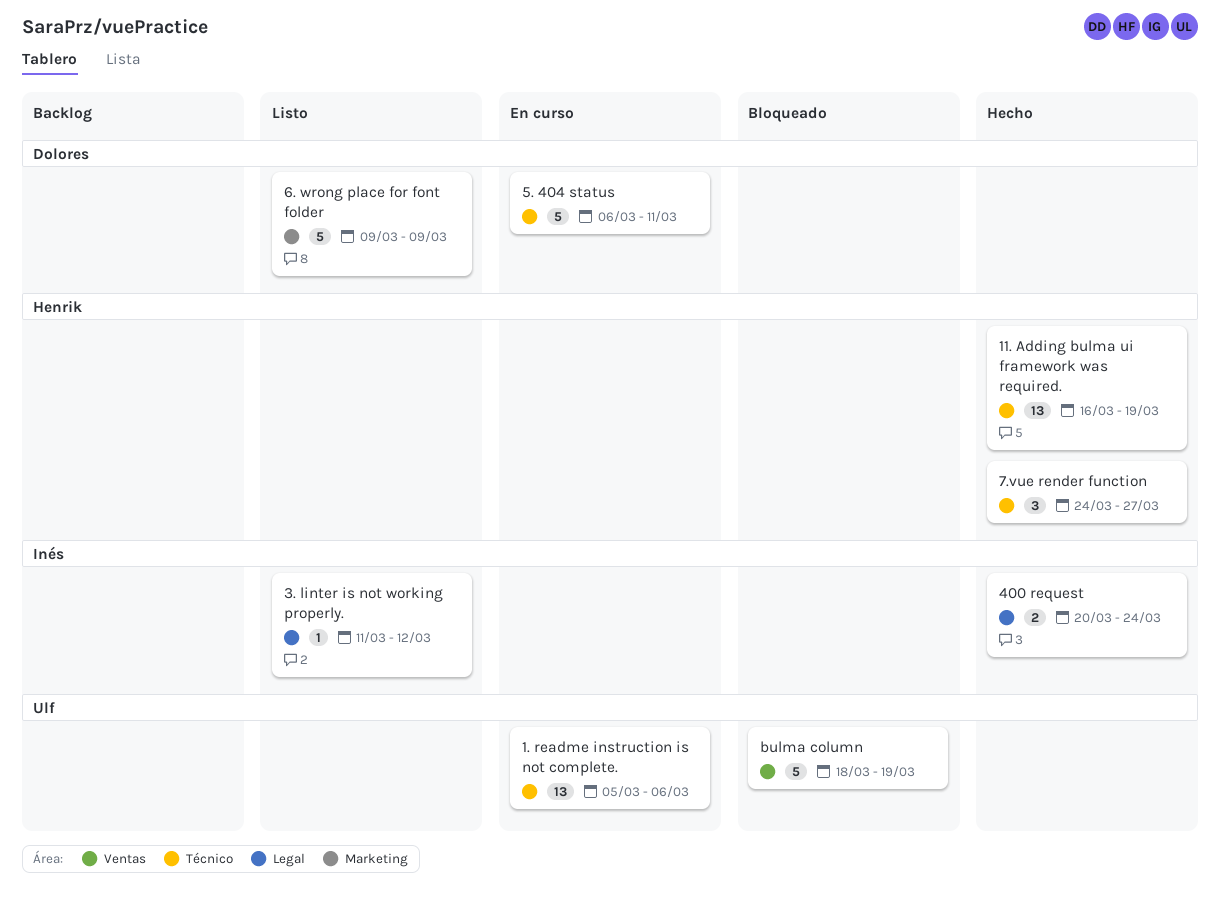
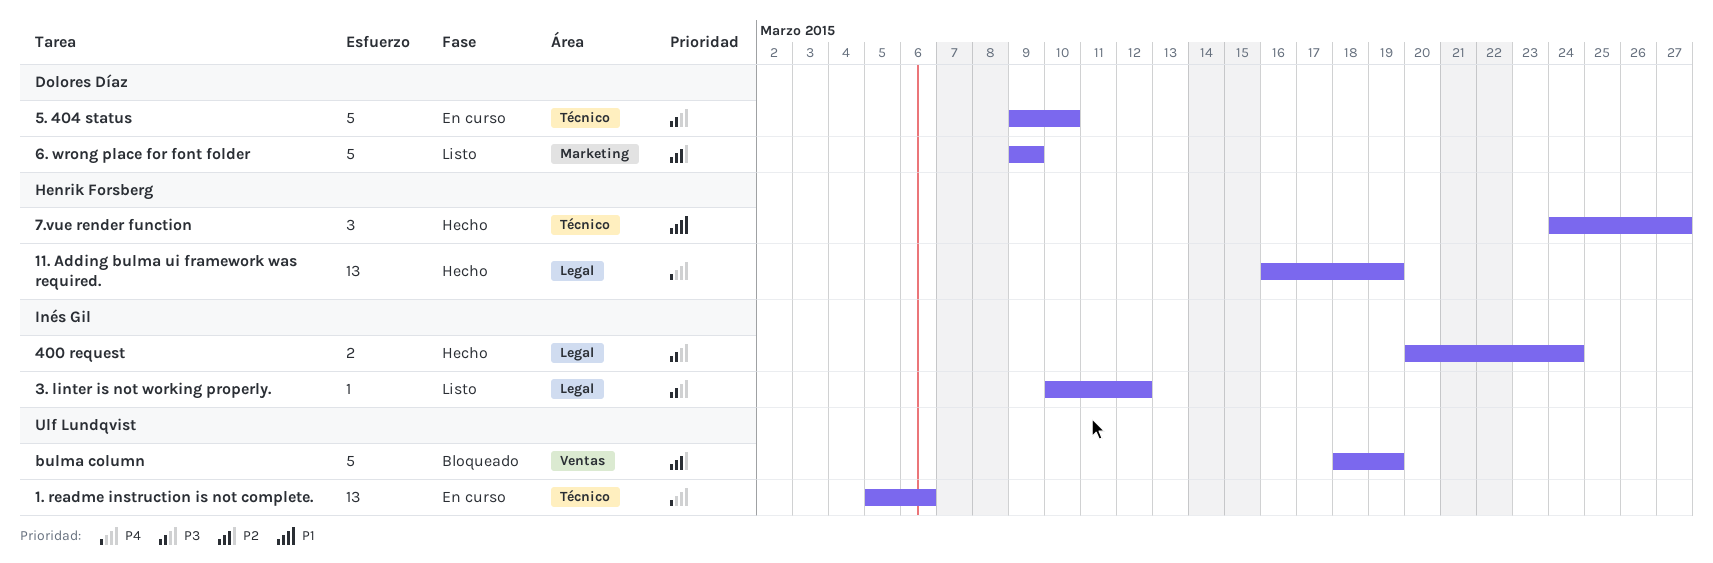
11. Adding bulma ui framework was required., label: Técnico -> Legal
3. linter is not working properly., start: Mar 11 -> Mar 10
5. 404 status, start: Mar 6 -> Mar 9
5. 404 status, due: Mar 11 -> Mar 10

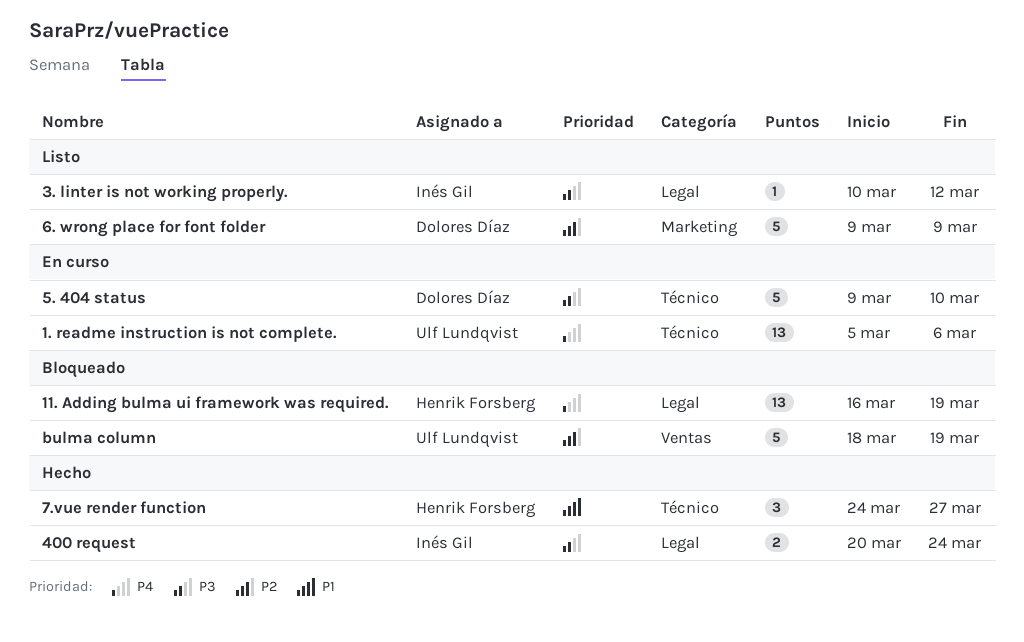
11. Adding bulma ui framework was required., status: Hecho -> Bloqueado

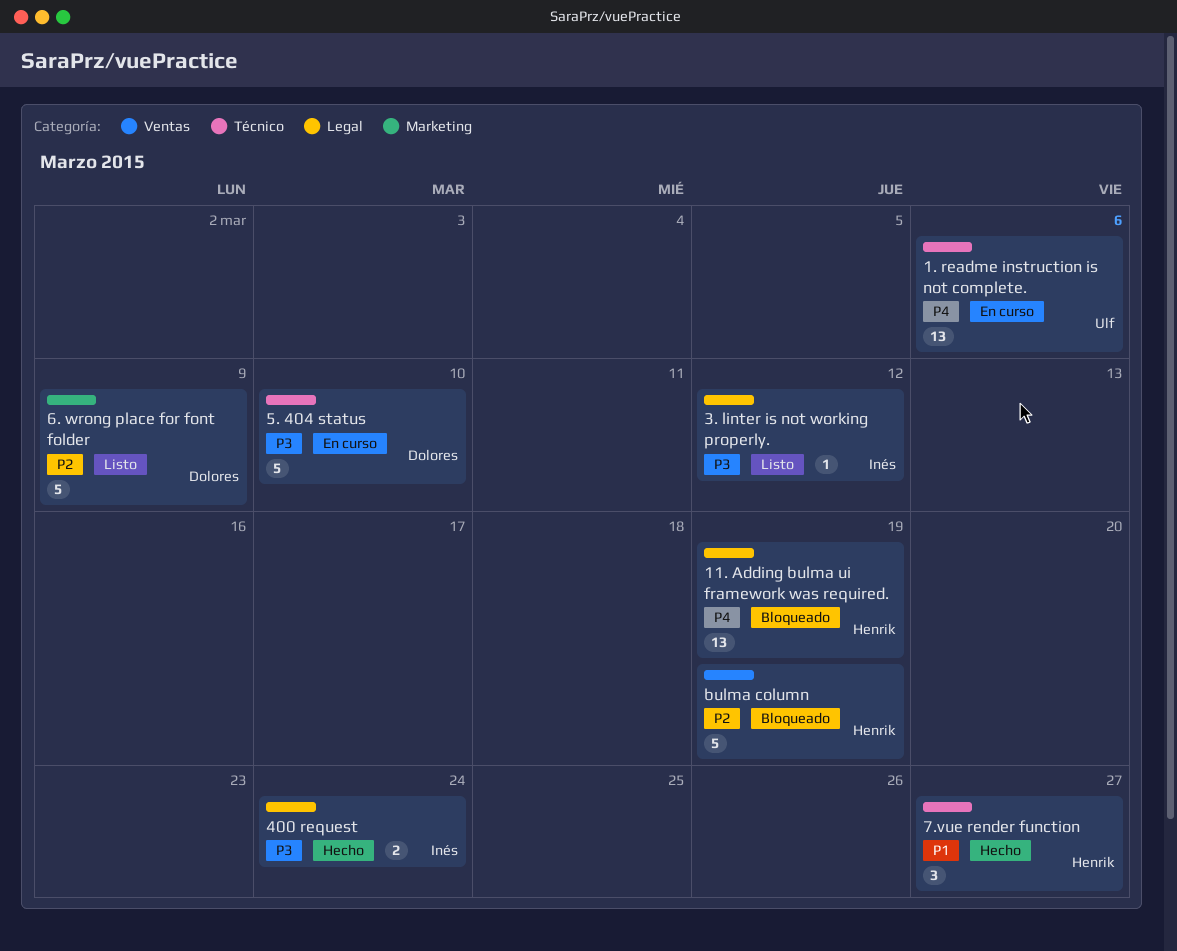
bulma column, owner: Ulf Lundqvist -> Henrik Forsberg

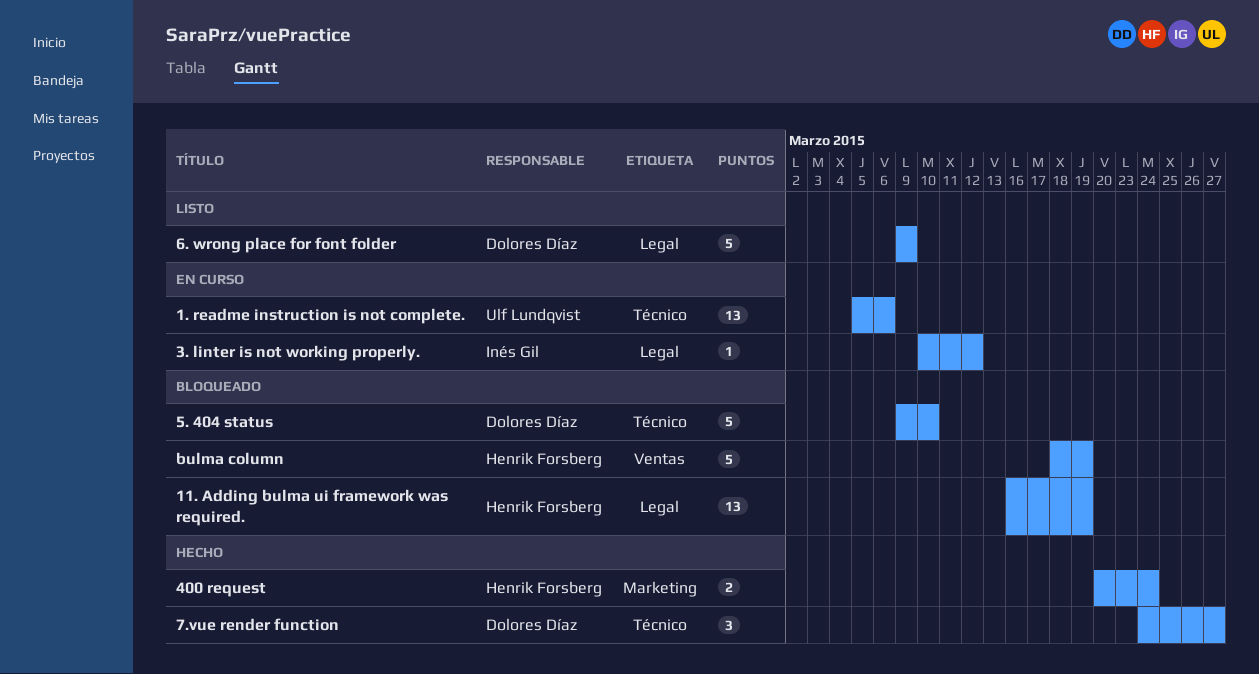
3. linter is not working properly., status: Listo -> En curso
400 request, owner: Inés Gil -> Henrik Forsberg
400 request, label: Legal -> Marketing
5. 404 status, status: En curso -> Bloqueado
6. wrong place for font folder, label: Marketing -> Legal
7.vue render function, owner: Henrik Forsberg -> Dolores Díaz

